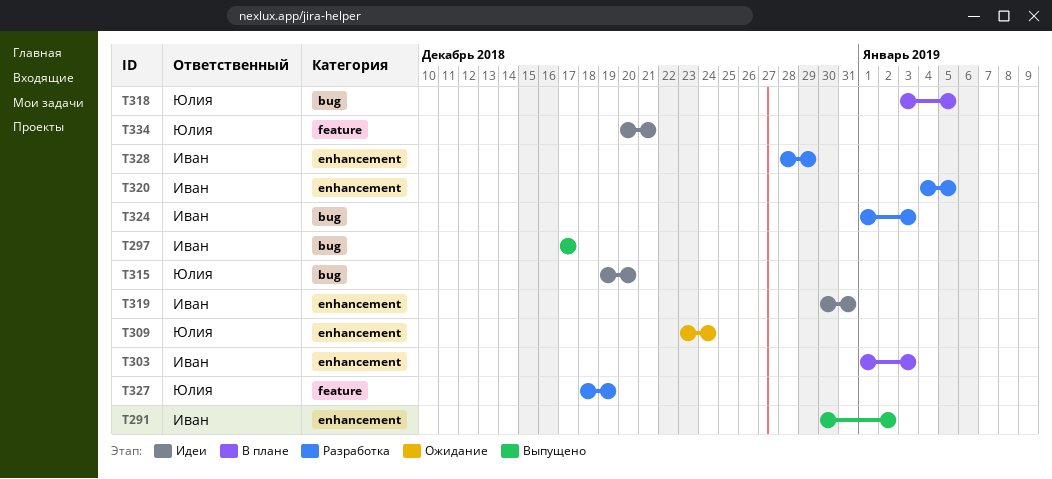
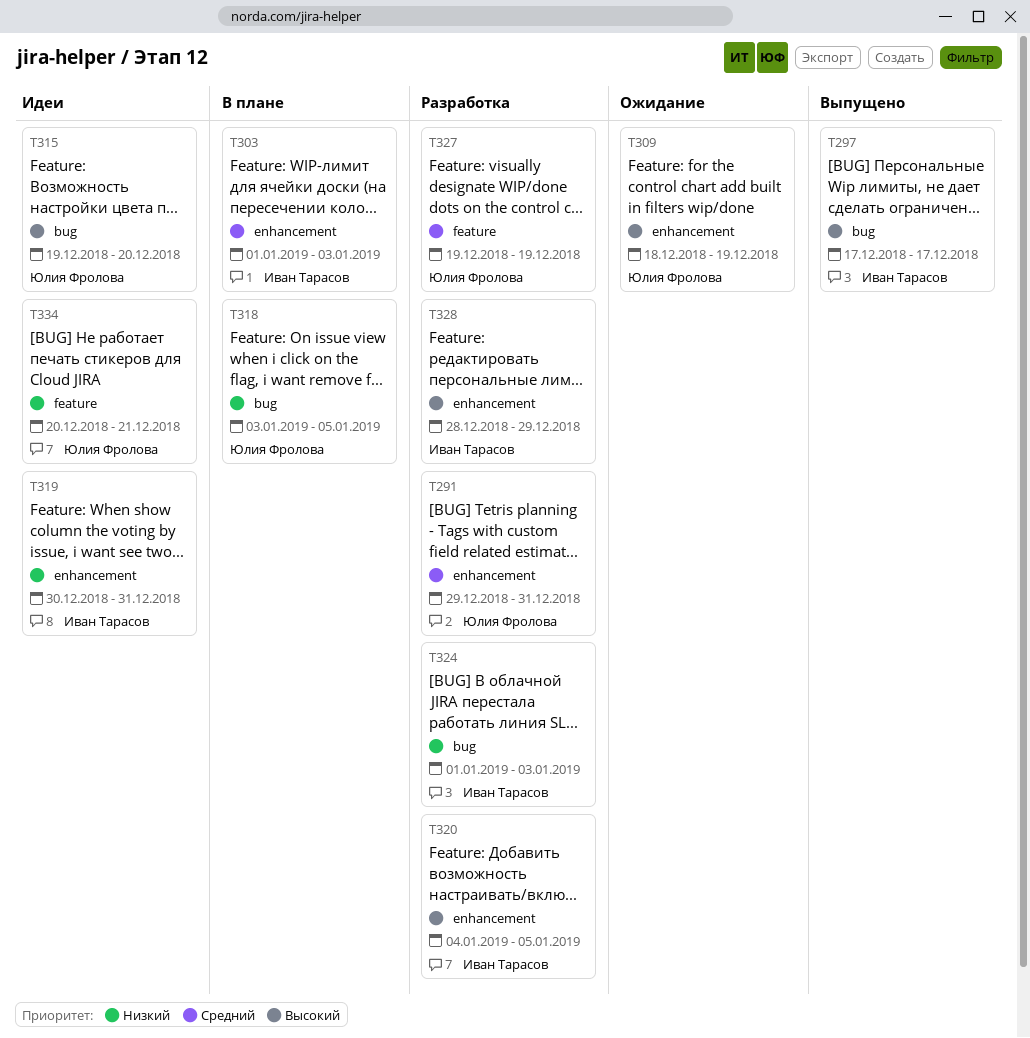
T291, status: Выпущено -> Разработка
T291, owner: Иван Тарасов -> Юлия Фролова
T291, start: Dec 30 -> Dec 29
T291, due: Jan 2 -> Dec 31
T309, start: Dec 23 -> Dec 18
T309, due: Dec 24 -> Dec 19
T327, start: Dec 18 -> Dec 19

